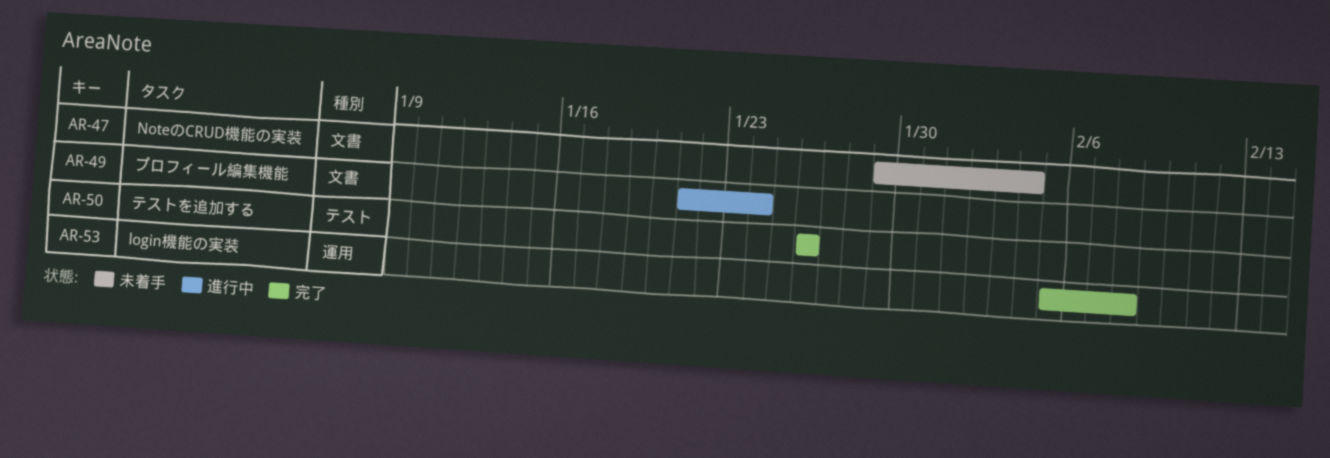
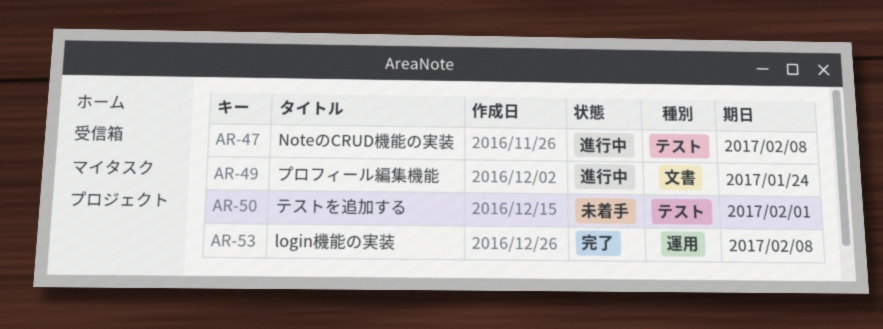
AR-47, status: 未着手 -> 進行中
AR-47, label: 文書 -> テスト
AR-47, due: Feb 4 -> Feb 8
AR-50, status: 完了 -> 未着手
AR-50, due: Jan 26 -> Feb 1

